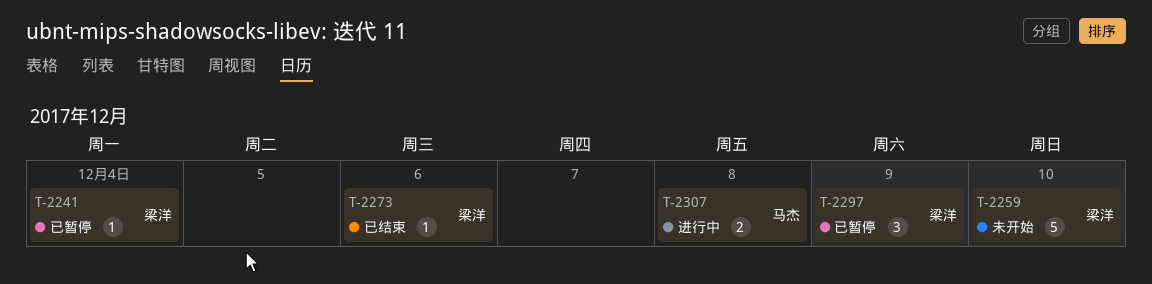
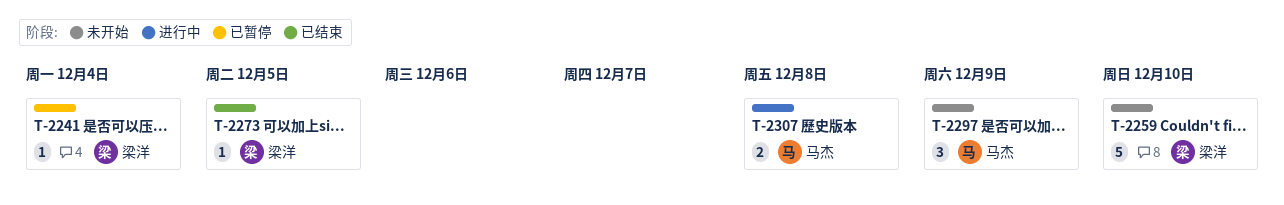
T-2273, due: Dec 6 -> Dec 5
T-2297, status: 已暂停 -> 未开始
T-2297, owner: 梁洋 -> 马杰

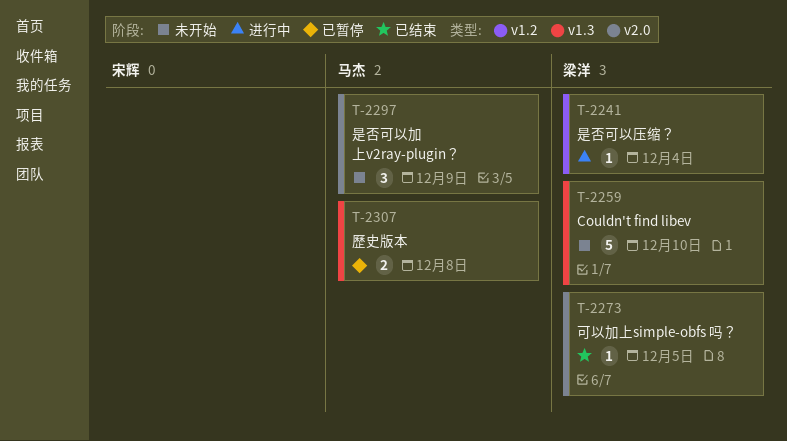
T-2241, status: 已暂停 -> 进行中
T-2307, status: 进行中 -> 已暂停

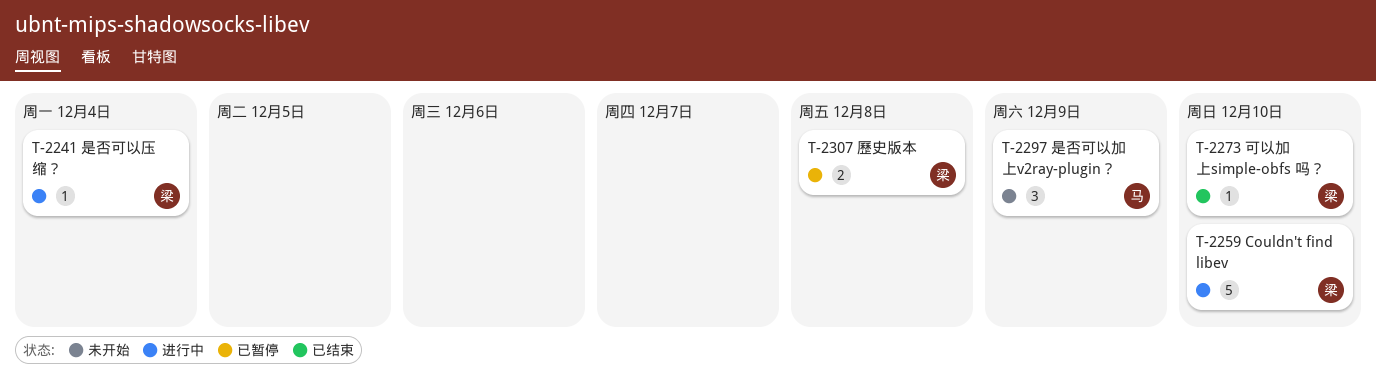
T-2259, status: 未开始 -> 进行中
T-2273, due: Dec 5 -> Dec 10
T-2307, owner: 马杰 -> 梁洋

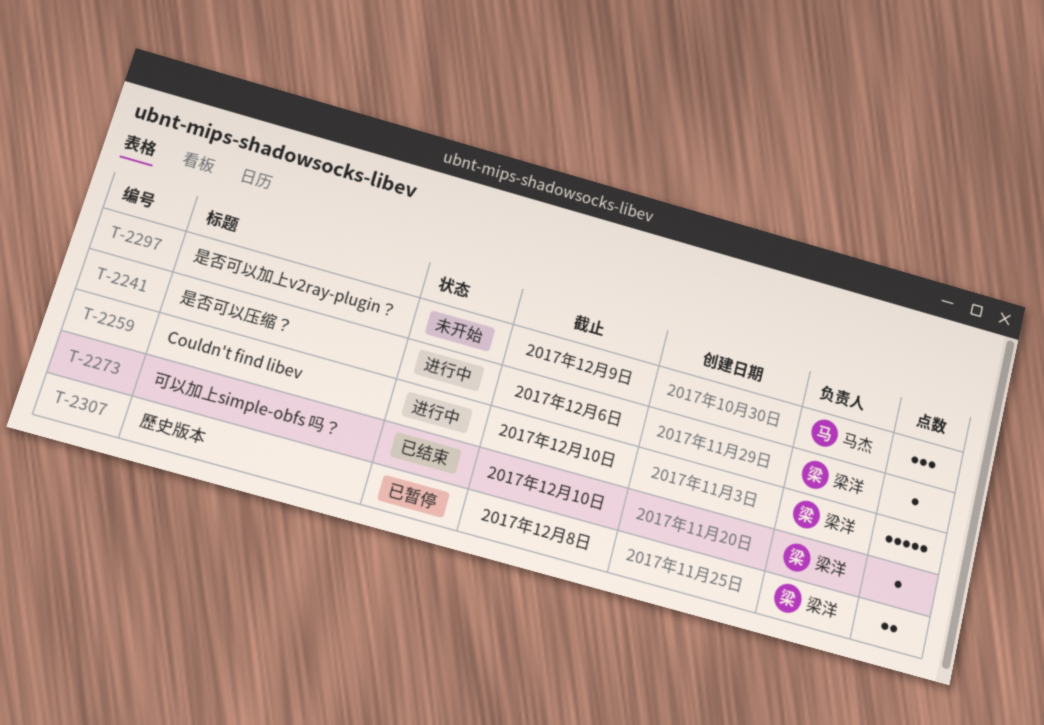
T-2241, due: Dec 4 -> Dec 6

